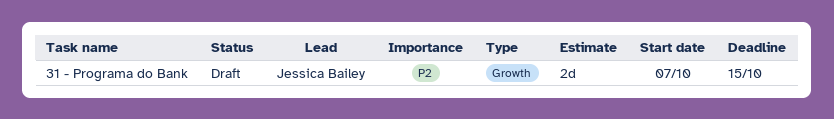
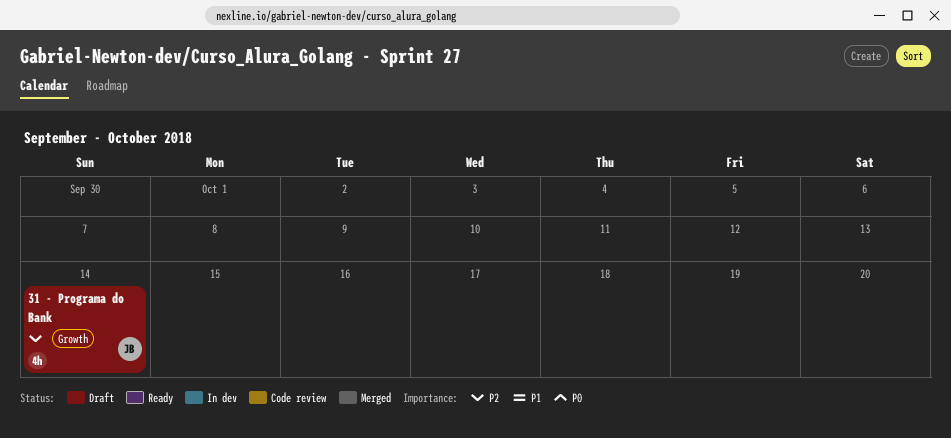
31 - Programa do Bank, estimate: 2d -> 4h
31 - Programa do Bank, due: Oct 15 -> Oct 14

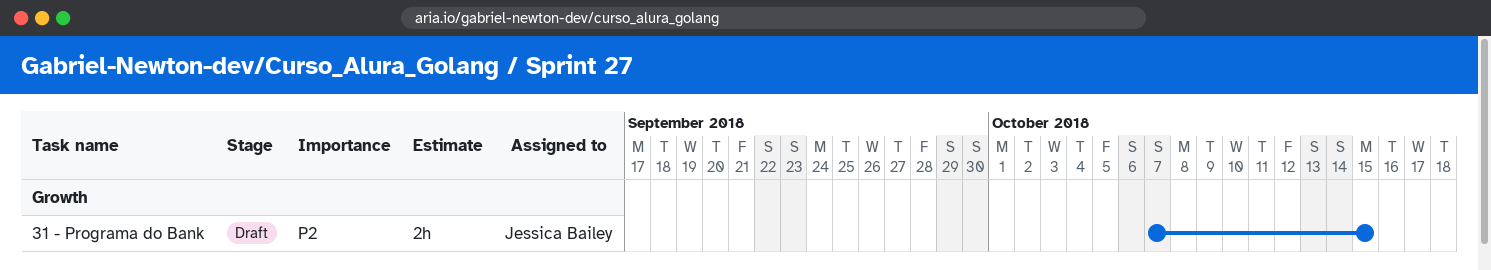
31 - Programa do Bank, estimate: 4h -> 2h
31 - Programa do Bank, due: Oct 14 -> Oct 15

